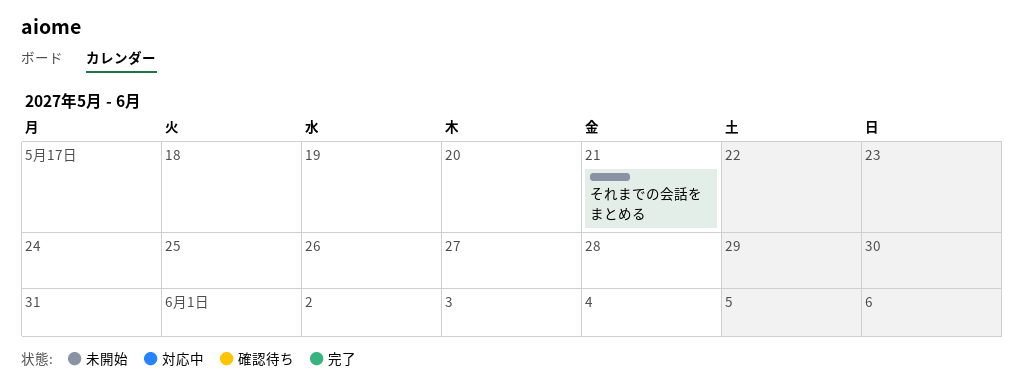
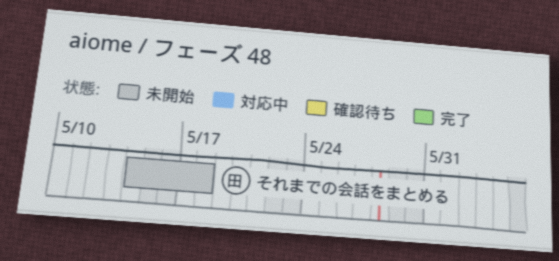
それまでの会話をまとめる, due: May 21 -> May 18

